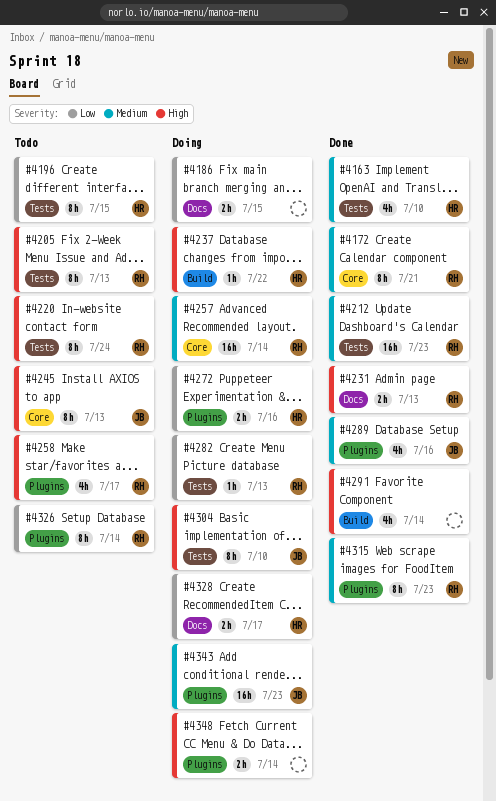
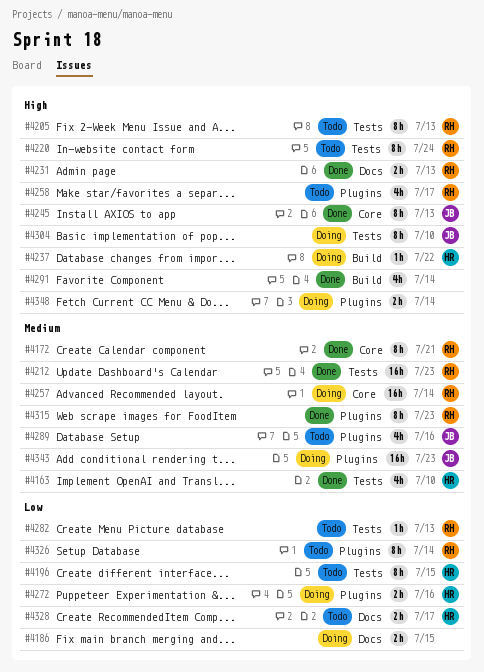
#4245, status: Todo -> Done
#4282, status: Doing -> Todo
#4289, status: Done -> Todo
#4328, status: Doing -> Todo

